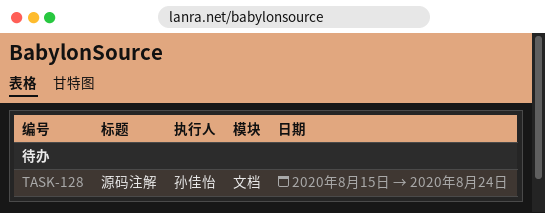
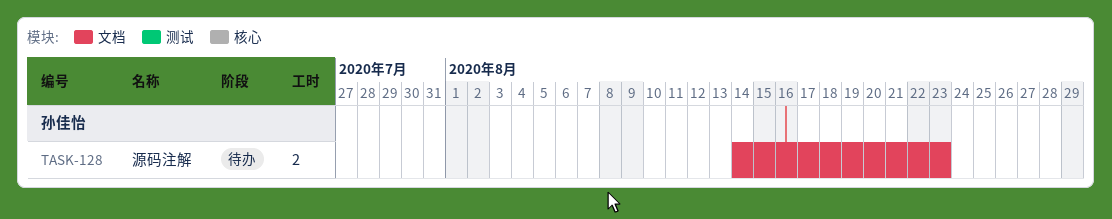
TASK-128, start: Aug 15 -> Aug 14
TASK-128, due: Aug 24 -> Aug 23

